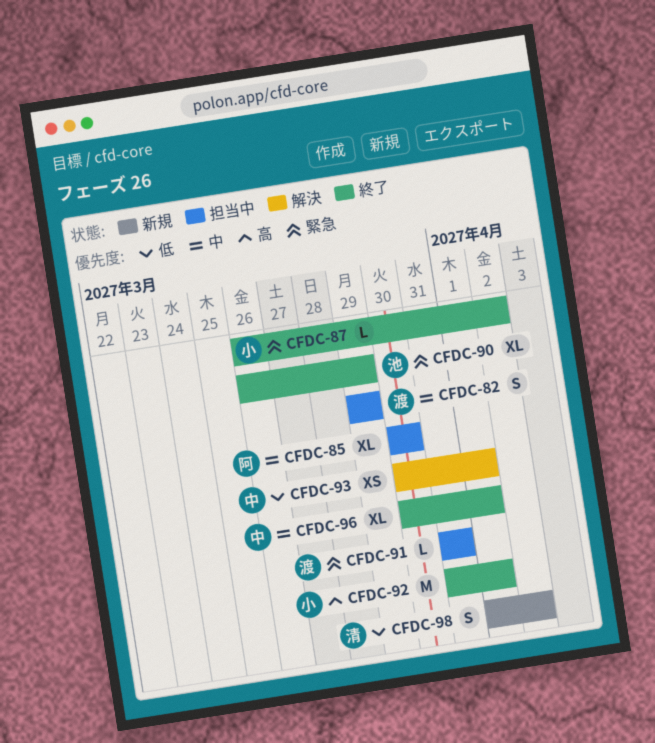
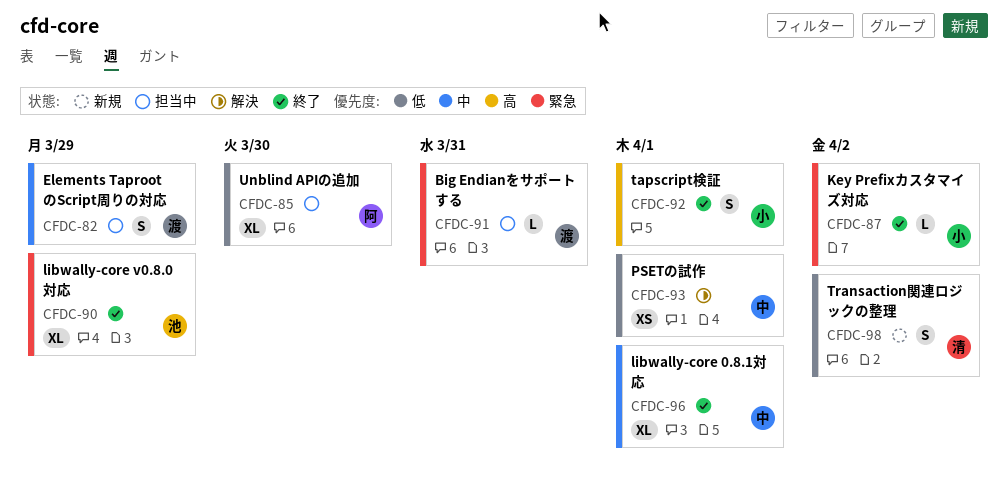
CFDC-85, priority: 中 -> 低
CFDC-92, estimate: M -> S

